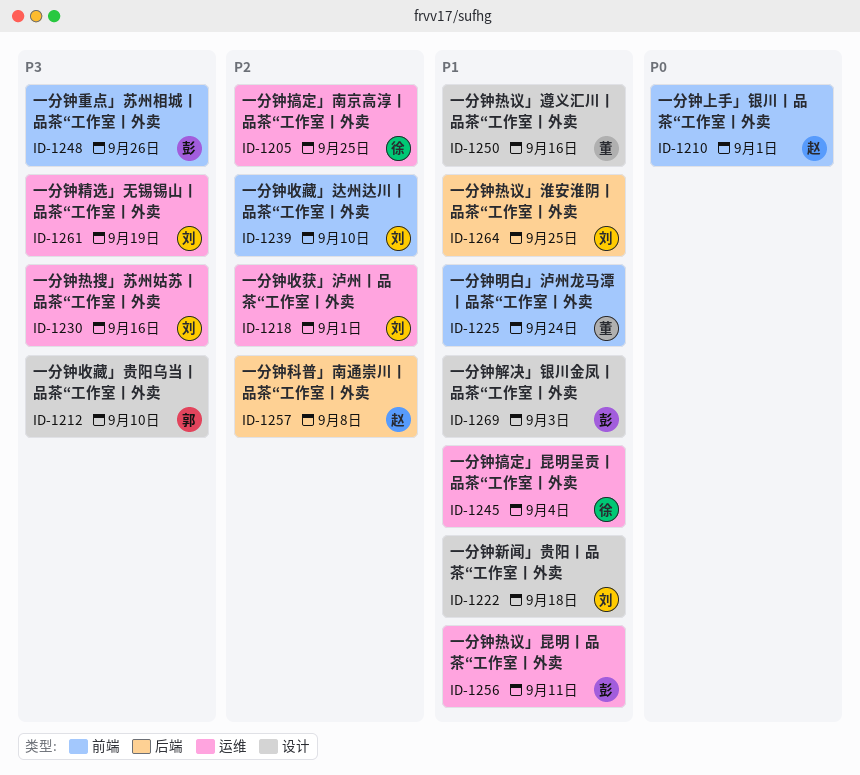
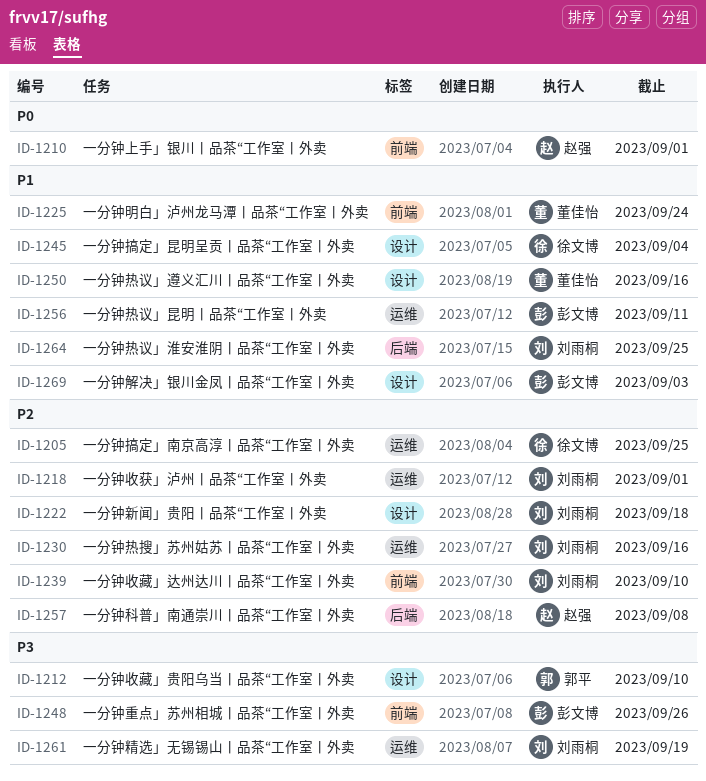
ID-1222, priority: P1 -> P2
ID-1230, priority: P3 -> P2
ID-1245, label: 运维 -> 设计

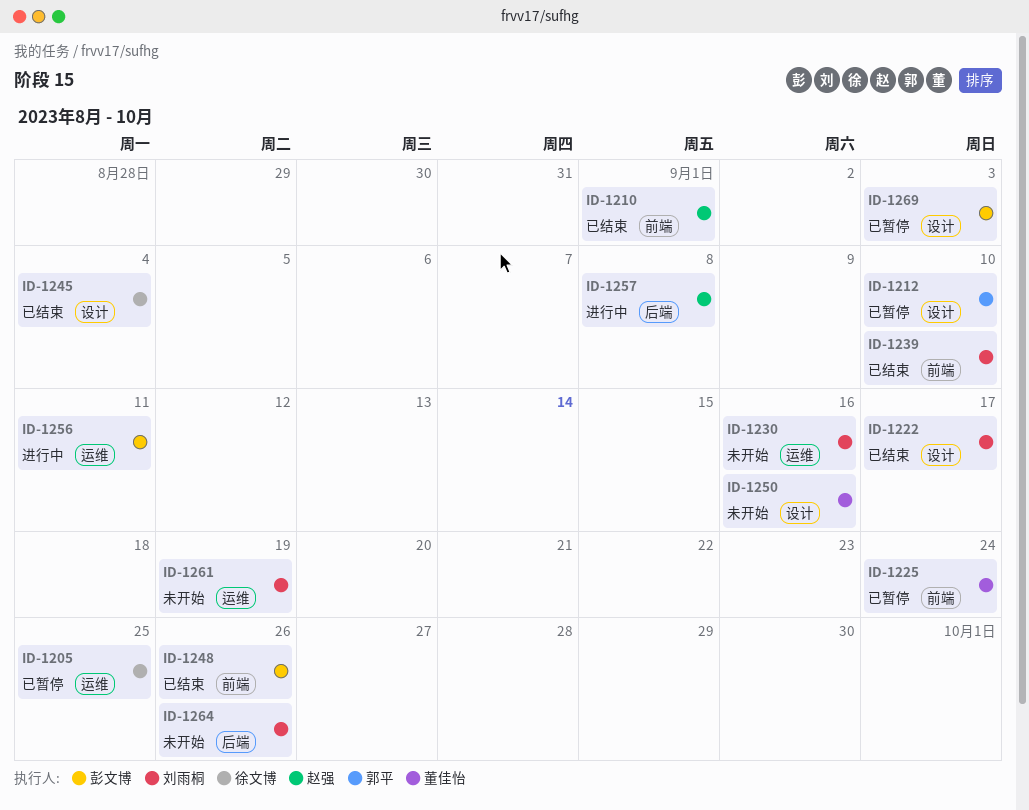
ID-1218: present -> none
ID-1222, due: Sep 18 -> Sep 17
ID-1264, due: Sep 25 -> Sep 26

